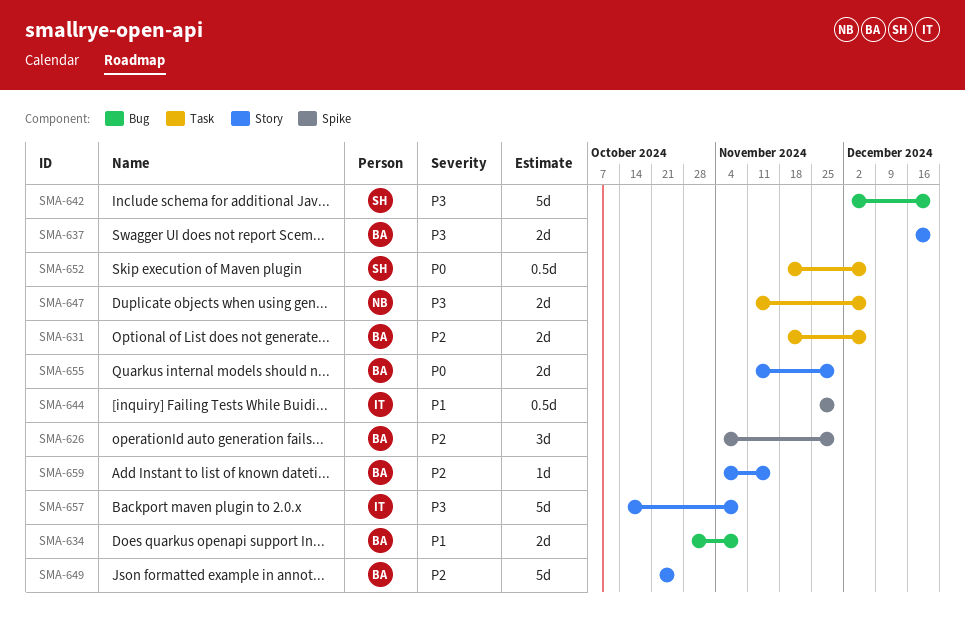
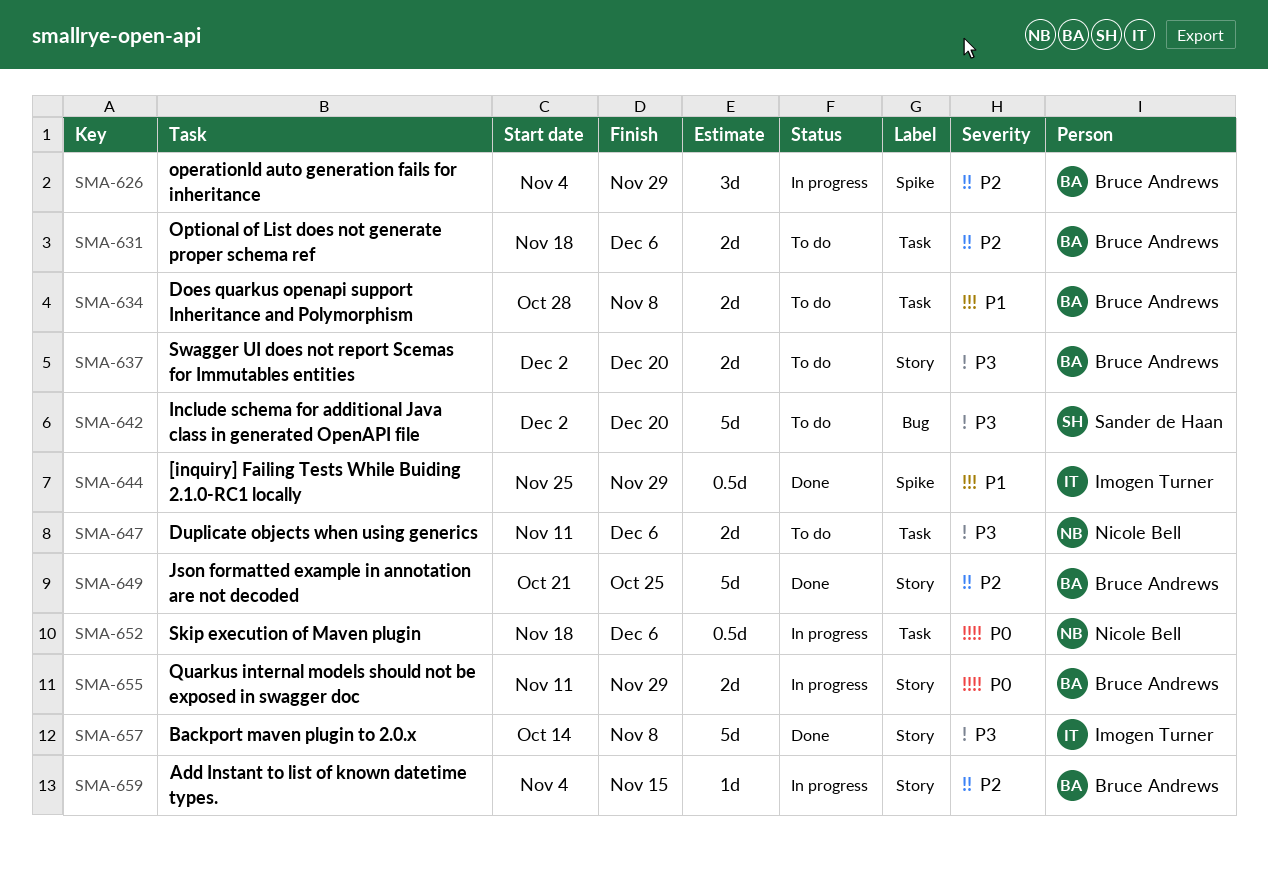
SMA-634, label: Bug -> Task
SMA-637, start: Dec 16 -> Dec 2
SMA-652, owner: Sander de Haan -> Nicole Bell

